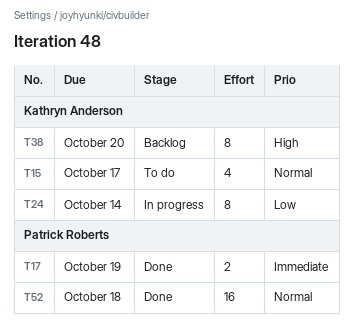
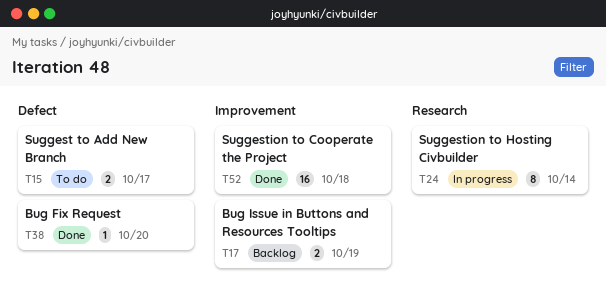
T15, estimate: 4 -> 2
T17, status: Done -> Backlog
T38, status: Backlog -> Done
T38, estimate: 8 -> 1

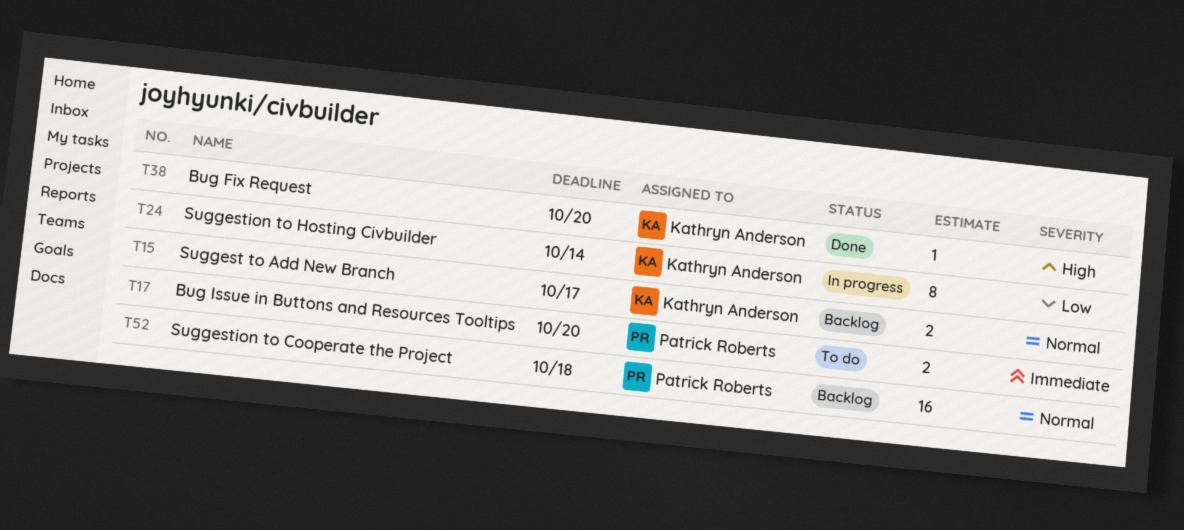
T15, status: To do -> Backlog
T17, status: Backlog -> To do
T17, due: Oct 19 -> Oct 20
T52, status: Done -> Backlog

